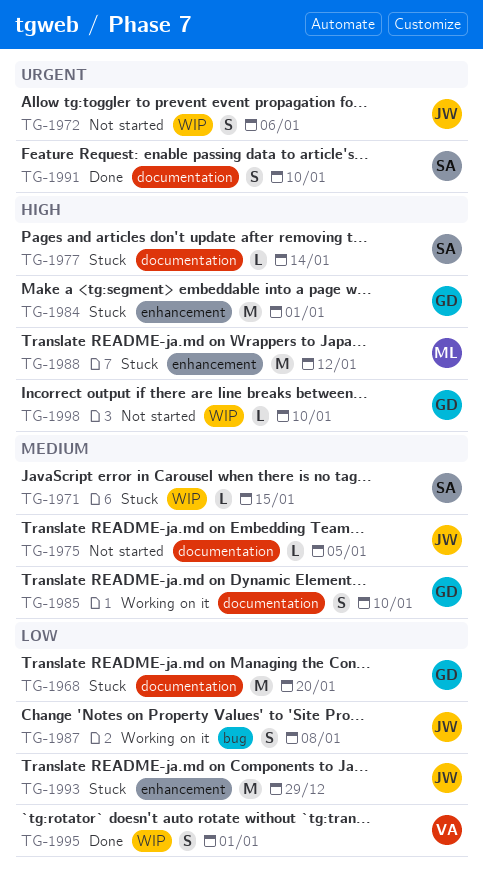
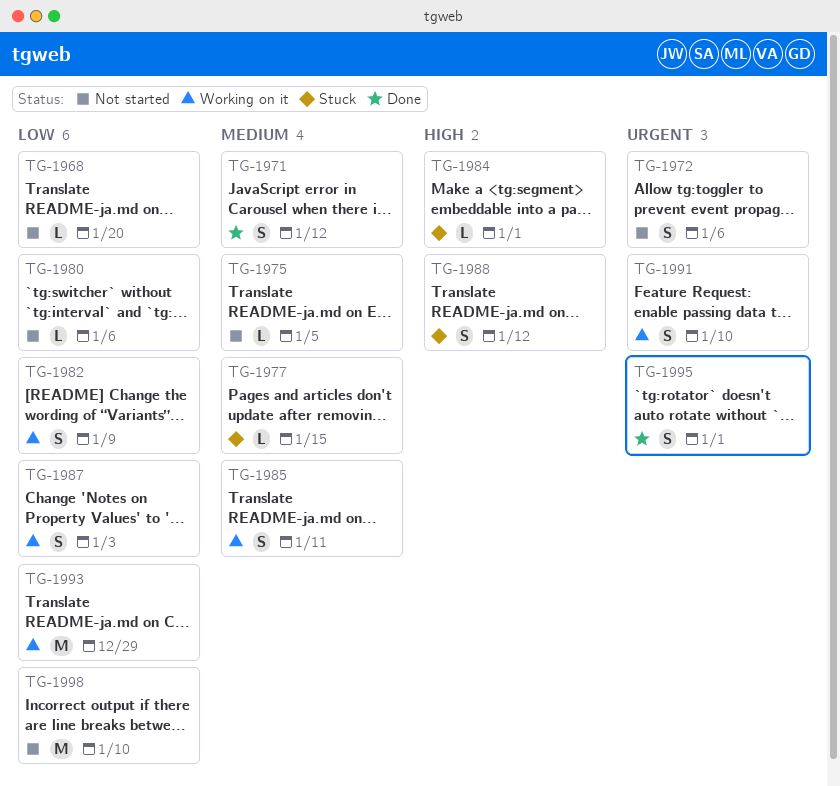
TG-1968, status: Stuck -> Not started
TG-1968, estimate: M -> L
TG-1971, status: Stuck -> Done
TG-1971, estimate: L -> S
TG-1971, due: Jan 15 -> Jan 12
TG-1977, priority: High -> Medium
TG-1977, due: Jan 14 -> Jan 15
TG-1980: none -> present
TG-1982: none -> present
TG-1984, estimate: M -> L
TG-1985, due: Jan 10 -> Jan 11
TG-1987, due: Jan 8 -> Jan 3
TG-1988, estimate: M -> S
TG-1991, status: Done -> Working on it
TG-1993, status: Stuck -> Working on it
TG-1995, priority: Low -> Urgent
TG-1998, priority: High -> Low
TG-1998, estimate: L -> M

